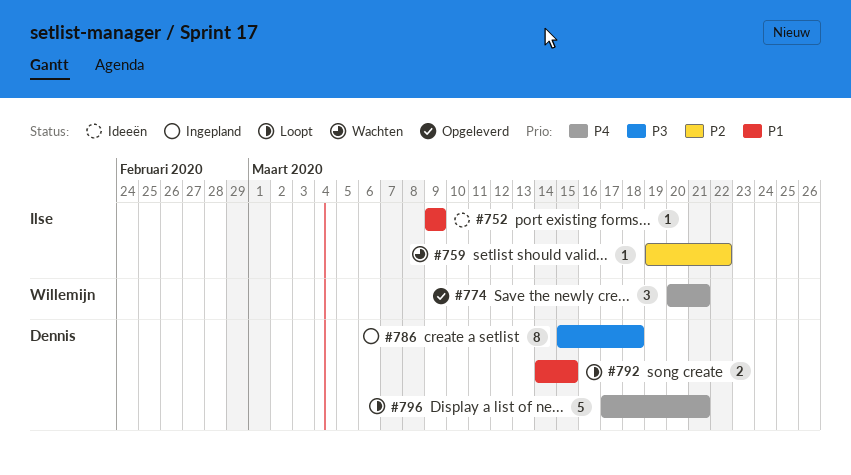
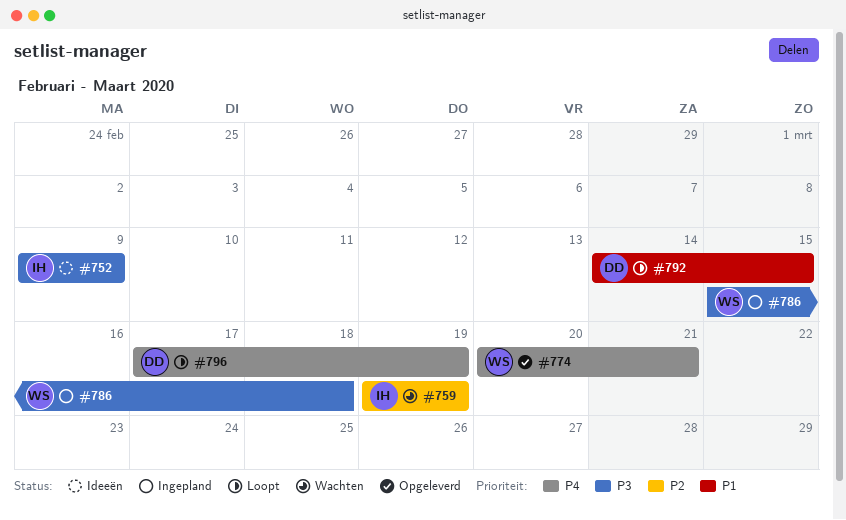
#752, priority: P1 -> P3
#759, due: Mar 22 -> Mar 19
#786, owner: Dennis -> Willemijn
#796, due: Mar 21 -> Mar 19

